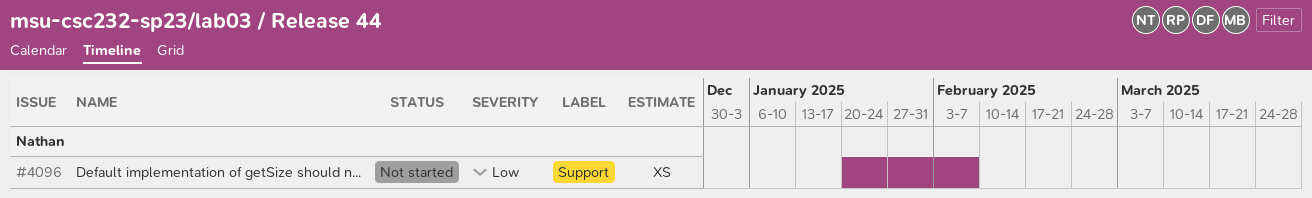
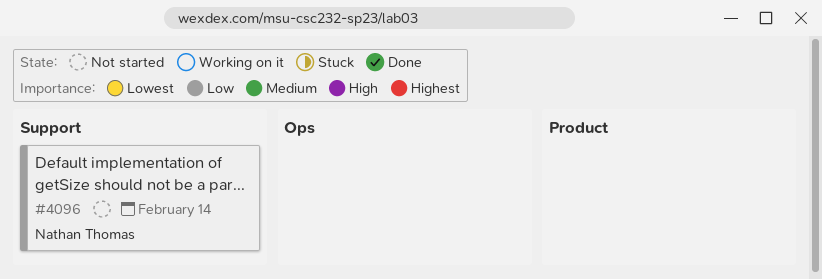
#4096, due: Feb 7 -> Feb 14

